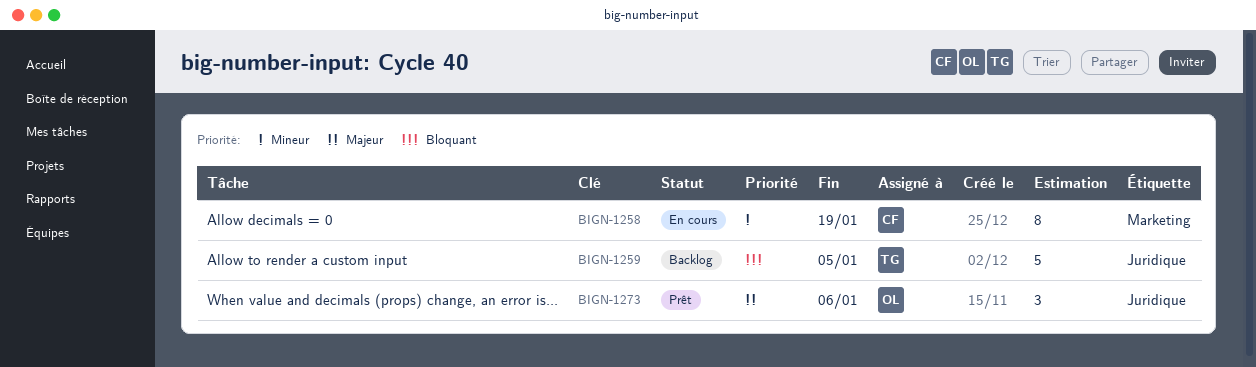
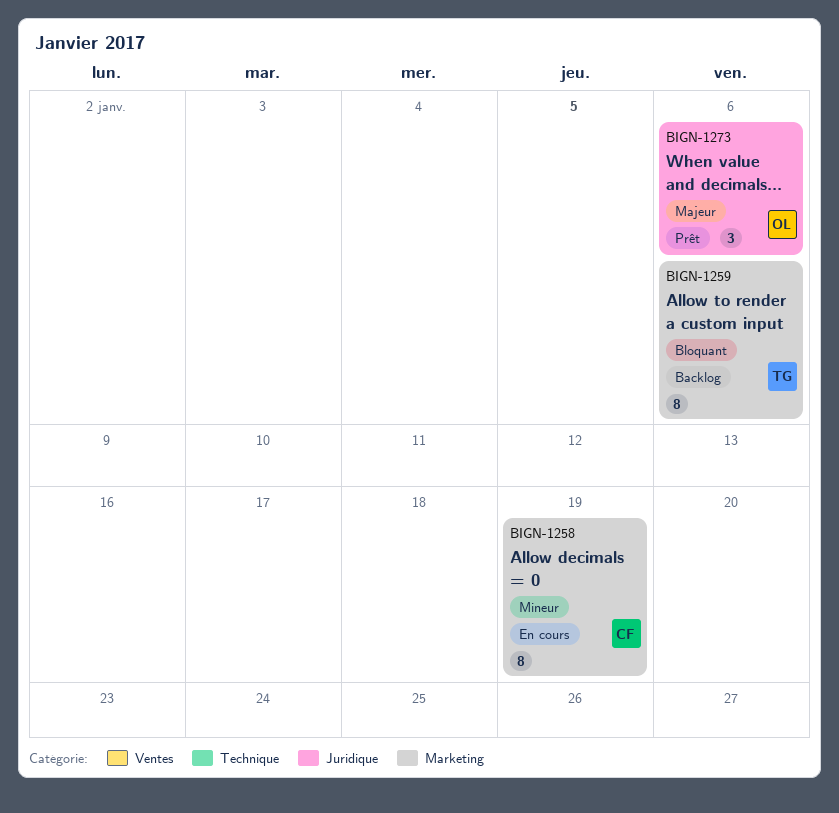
BIGN-1259, label: Juridique -> Marketing
BIGN-1259, estimate: 5 -> 8
BIGN-1259, due: Jan 5 -> Jan 6

